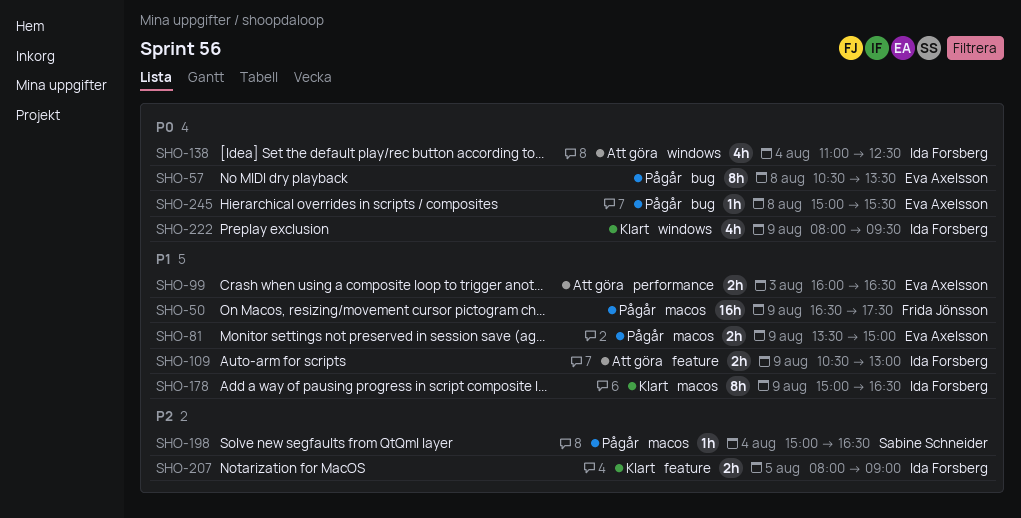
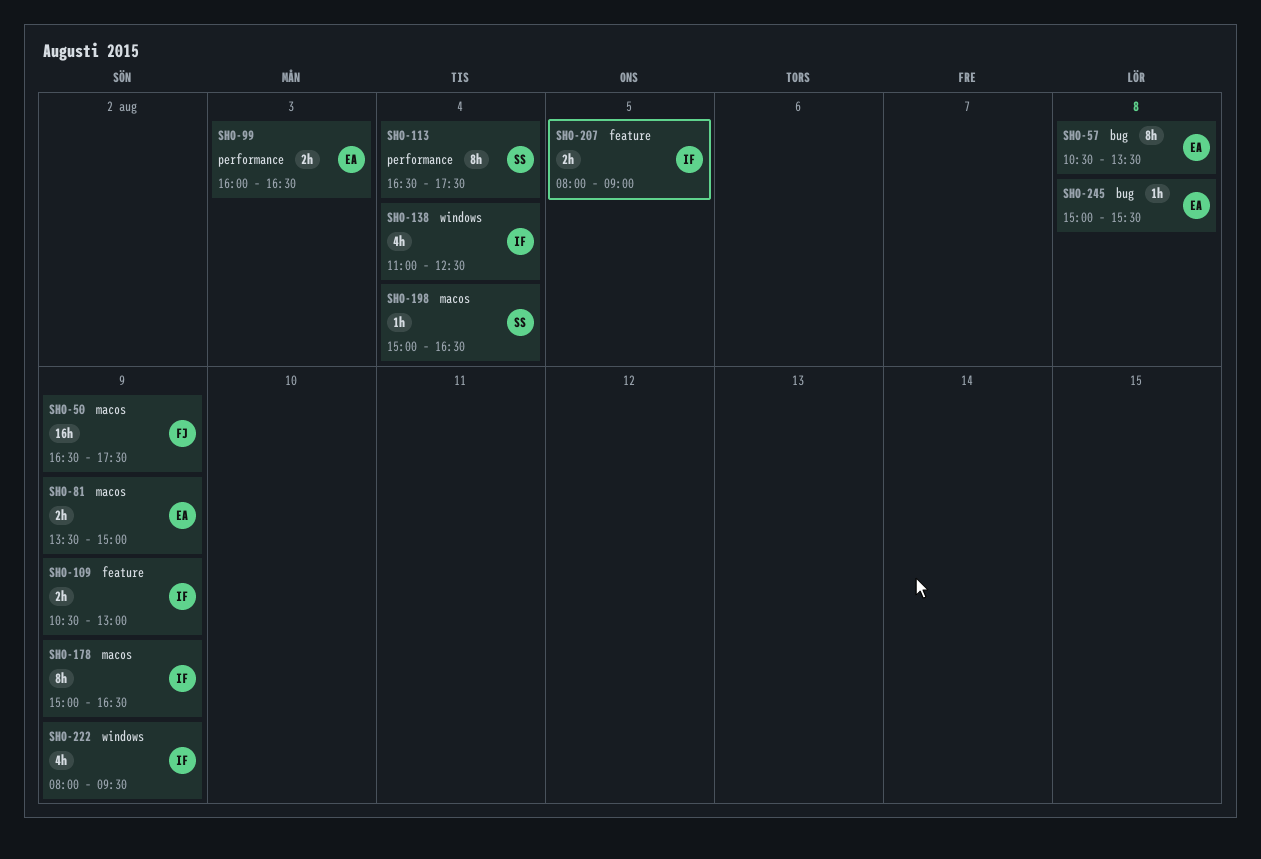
SHO-113: none -> present

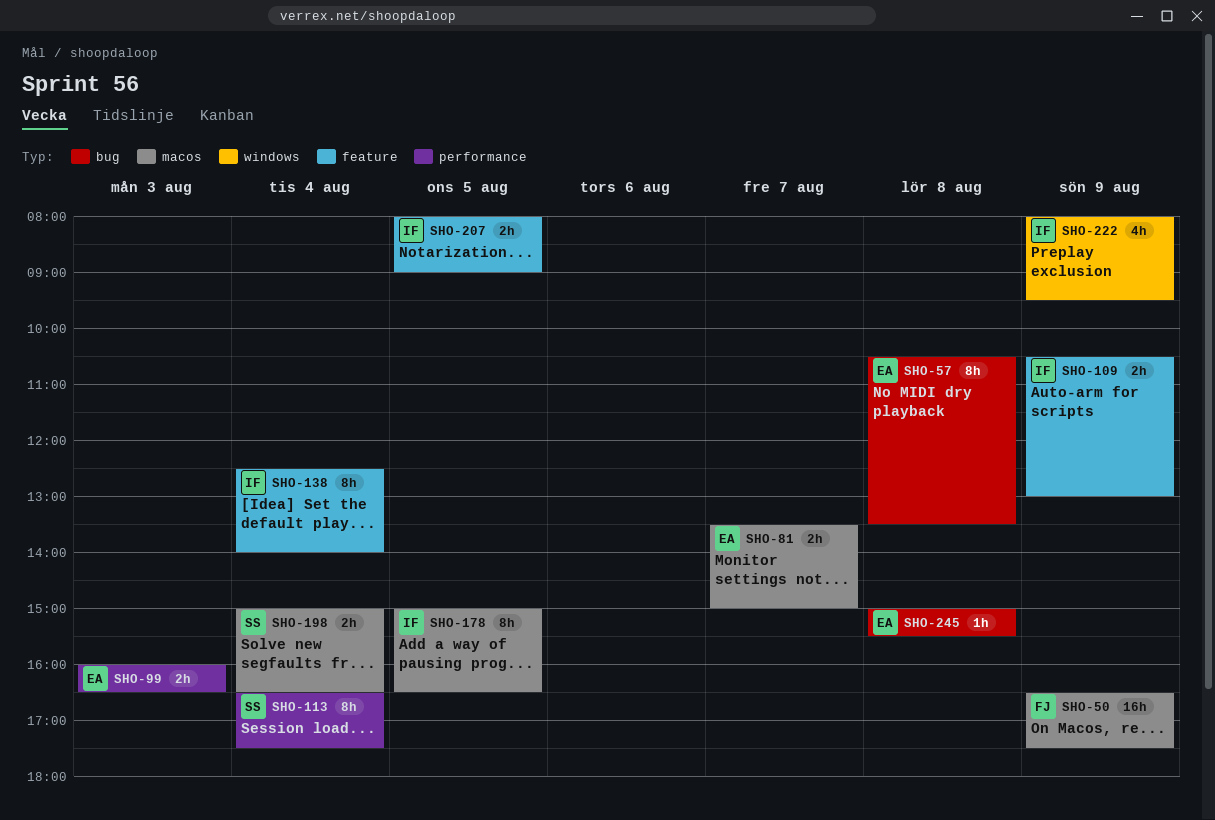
SHO-81, day: Aug 9 -> Aug 7
SHO-138, label: windows -> feature
SHO-138, estimate: 4h -> 8h
SHO-138, begins: 11:00 -> 12:30
SHO-138, ends: 12:30 -> 14:00
SHO-178, day: Aug 9 -> Aug 5
SHO-198, estimate: 1h -> 2h

